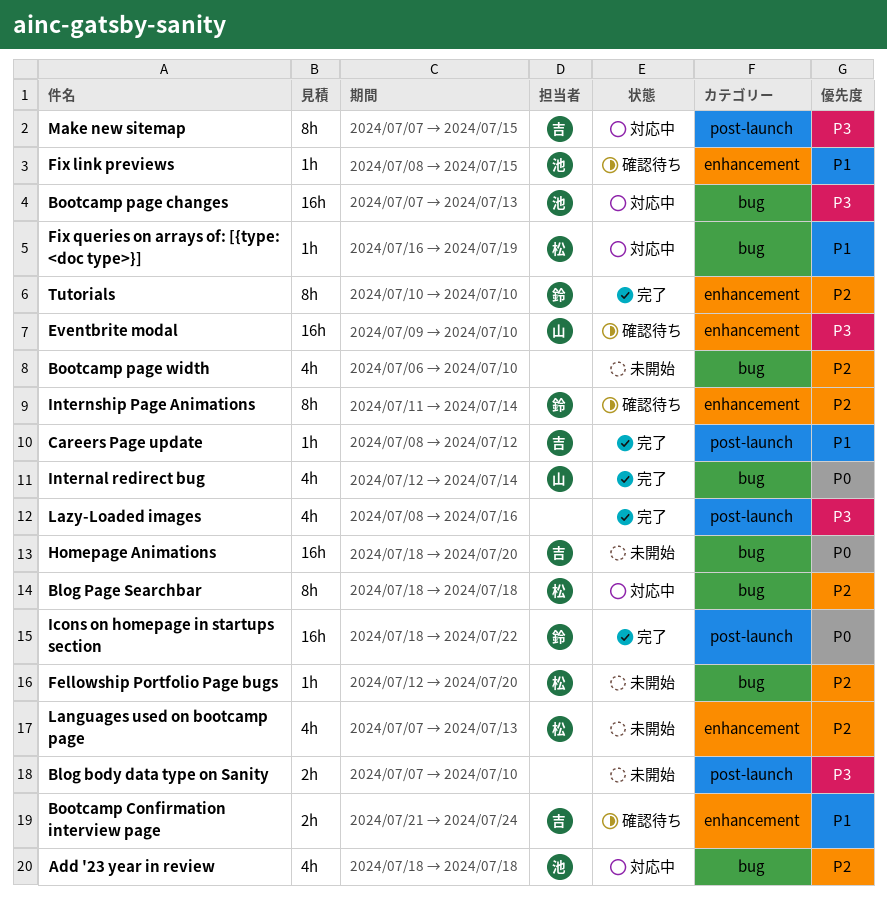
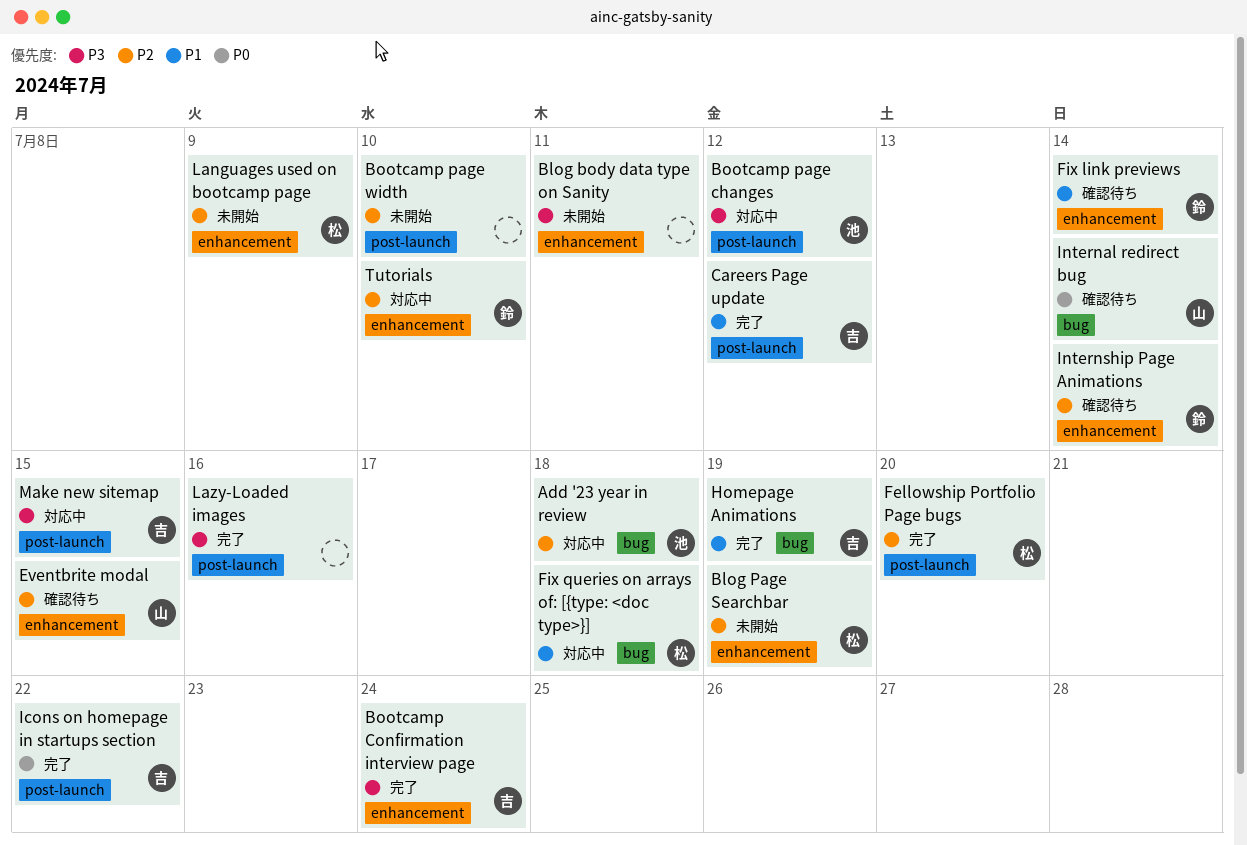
Blog body data type on Sanity, label: post-launch -> enhancement
Blog body data type on Sanity, due: Jul 10 -> Jul 11
Blog Page Searchbar, status: 対応中 -> 未開始
Blog Page Searchbar, label: bug -> enhancement
Blog Page Searchbar, due: Jul 18 -> Jul 19
Bootcamp Confirmation interview page, status: 確認待ち -> 完了
Bootcamp Confirmation interview page, priority: P1 -> P3
Bootcamp page changes, label: bug -> post-launch
Bootcamp page changes, due: Jul 13 -> Jul 12
Bootcamp page width, label: bug -> post-launch
Eventbrite modal, priority: P3 -> P2
Eventbrite modal, due: Jul 10 -> Jul 15
Fellowship Portfolio Page bugs, status: 未開始 -> 完了
Fellowship Portfolio Page bugs, label: bug -> post-launch
Fix link previews, owner: 池 -> 鈴
Fix link previews, due: Jul 15 -> Jul 14
Fix queries on arrays of: [{type: <doc type>}], due: Jul 19 -> Jul 18
Homepage Animations, status: 未開始 -> 完了
Homepage Animations, priority: P0 -> P1
Homepage Animations, due: Jul 20 -> Jul 19
Icons on homepage in startups section, owner: 鈴 -> 吉
Internal redirect bug, status: 完了 -> 確認待ち
Languages used on bootcamp page, due: Jul 13 -> Jul 9
Tutorials, status: 完了 -> 対応中

